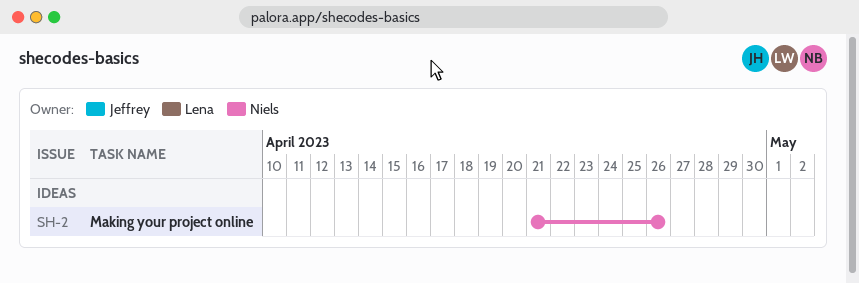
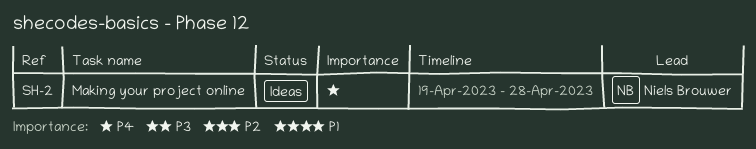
SH-2, start: Apr 21 -> Apr 19
SH-2, due: Apr 26 -> Apr 28

